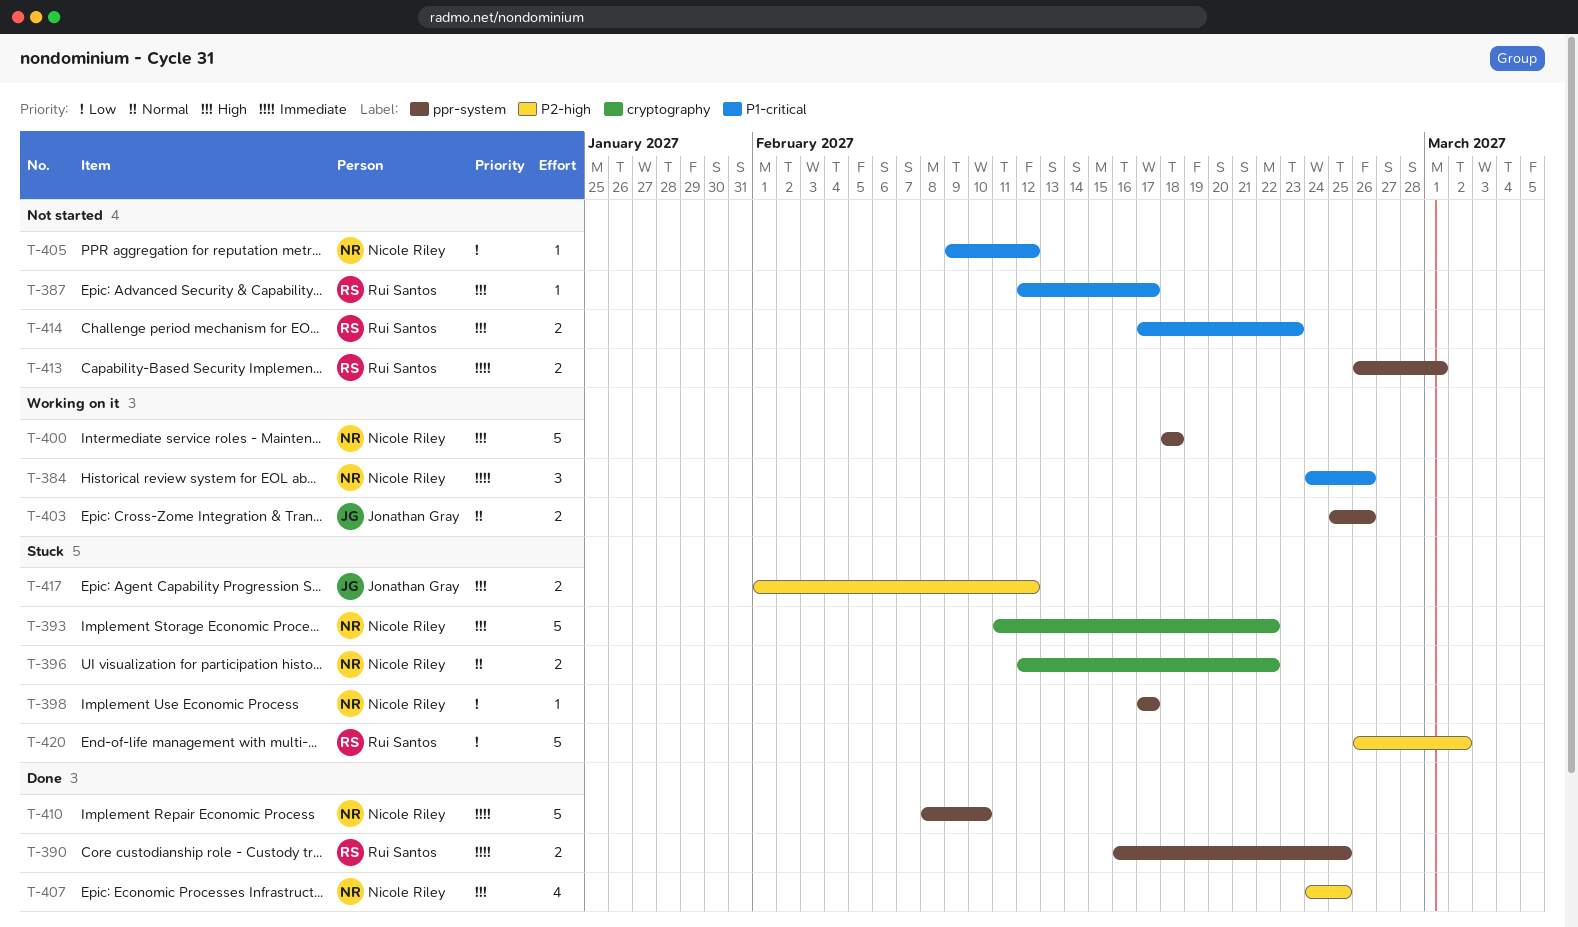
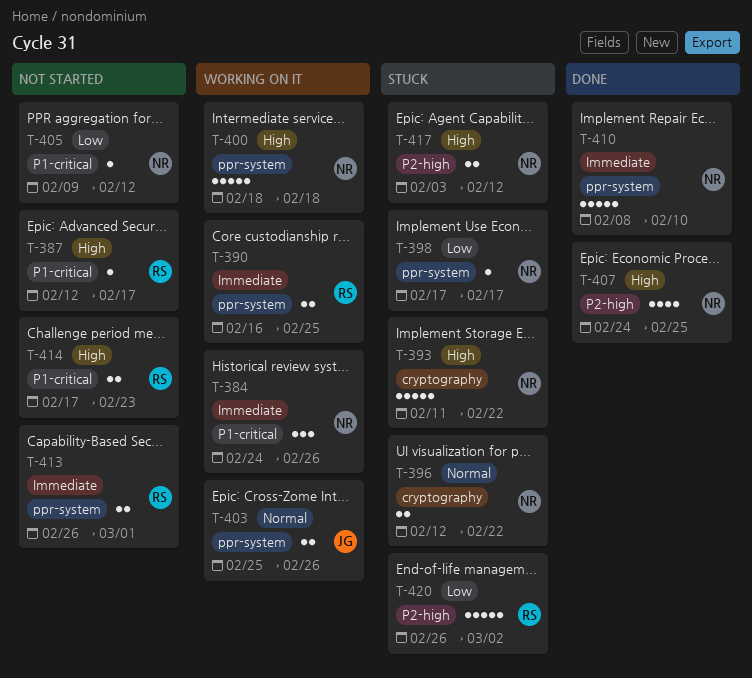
T-390, status: Done -> Working on it
T-417, owner: Jonathan Gray -> Nicole Riley
T-417, start: Feb 1 -> Feb 3

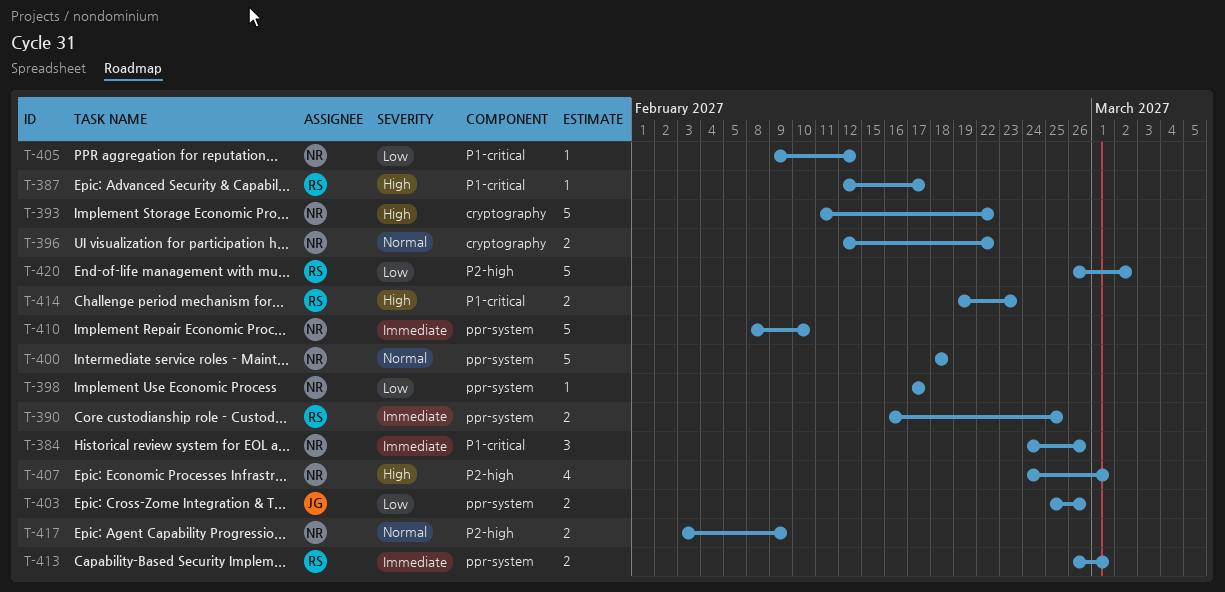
T-400, priority: High -> Normal
T-403, priority: Normal -> Low
T-407, due: Feb 25 -> Mar 1
T-414, start: Feb 17 -> Feb 19
T-417, priority: High -> Normal
T-417, due: Feb 12 -> Feb 9

